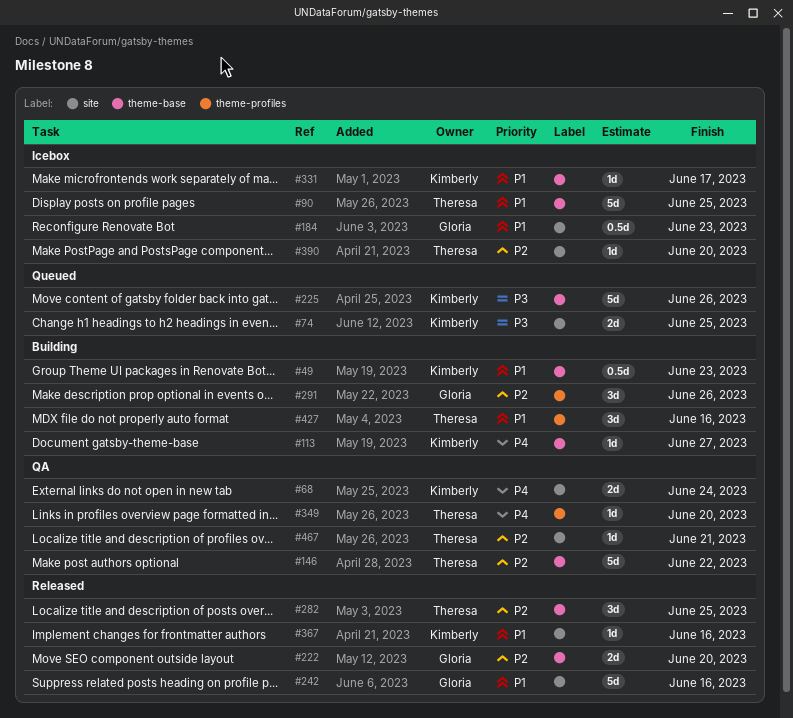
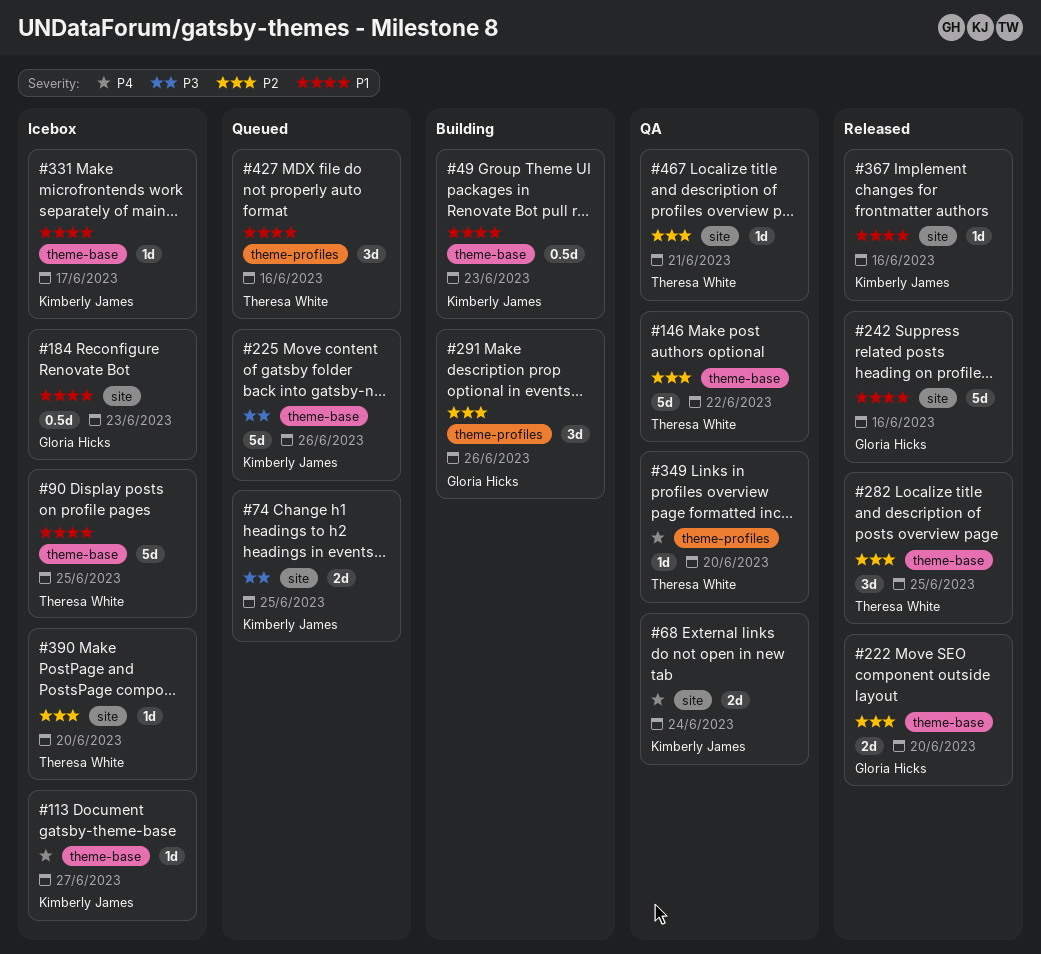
#113, status: Building -> Icebox
#427, status: Building -> Queued

